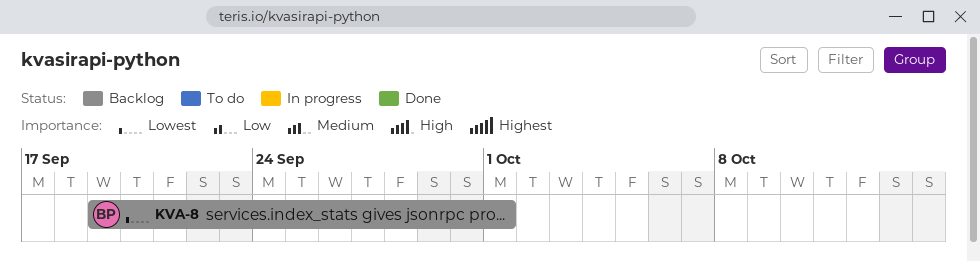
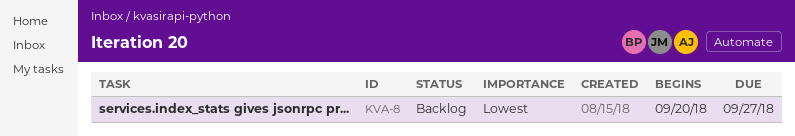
KVA-8, start: Sep 19 -> Sep 20
KVA-8, due: Oct 1 -> Sep 27

